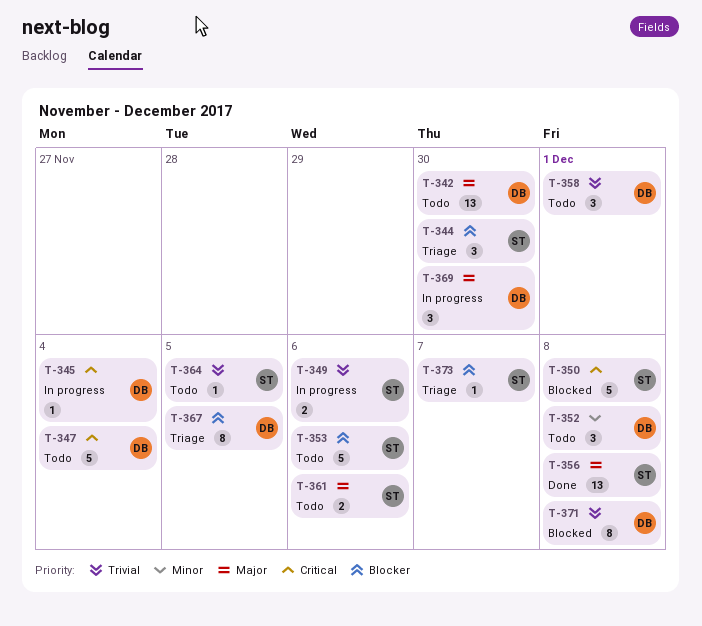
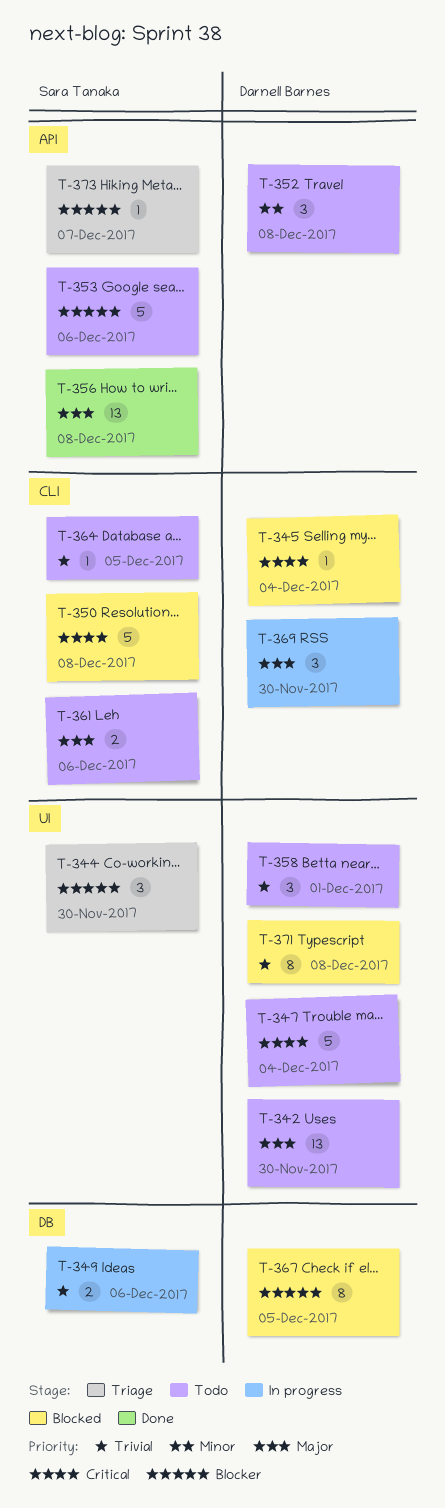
T-345, status: In progress -> Blocked
T-367, status: Triage -> Blocked

